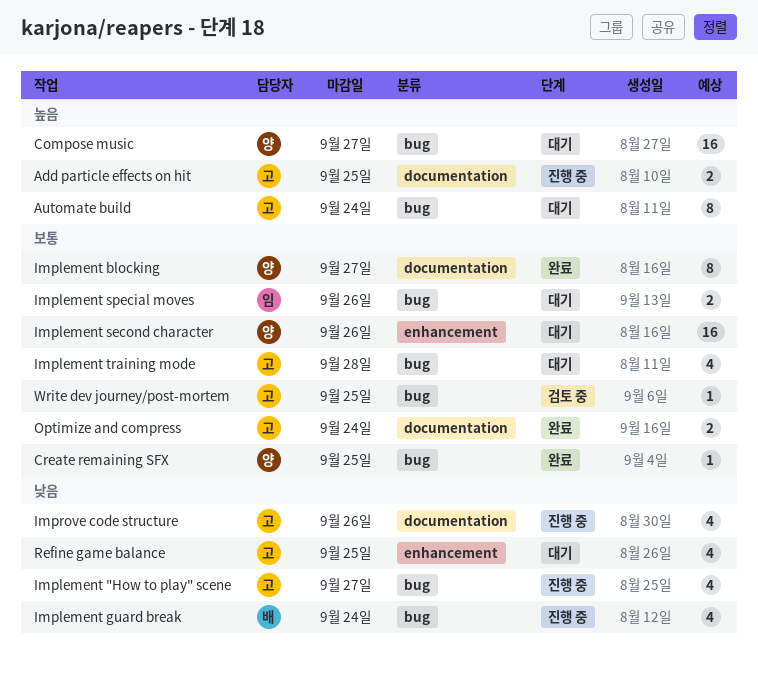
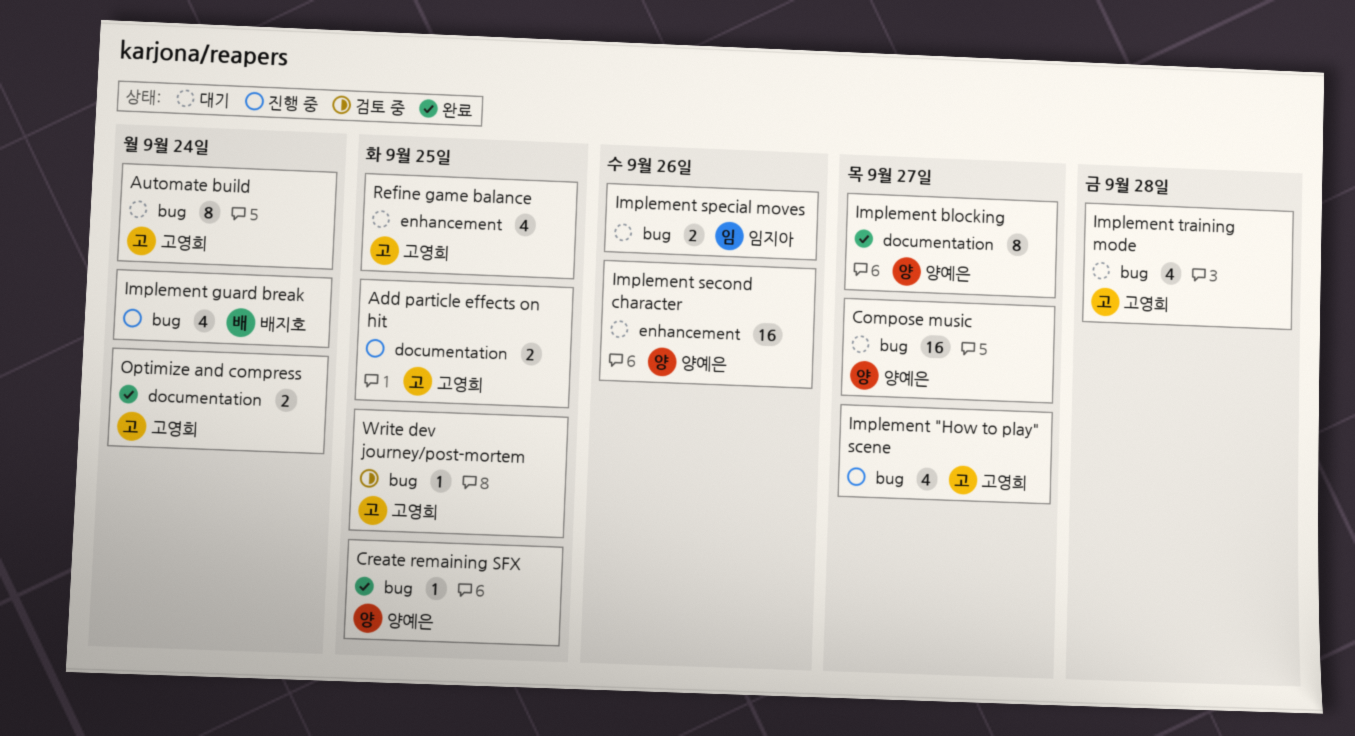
Improve code structure: present -> none

